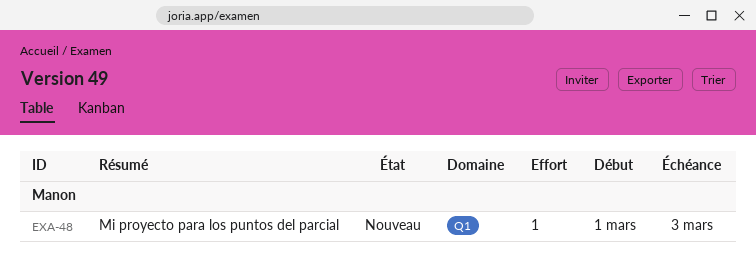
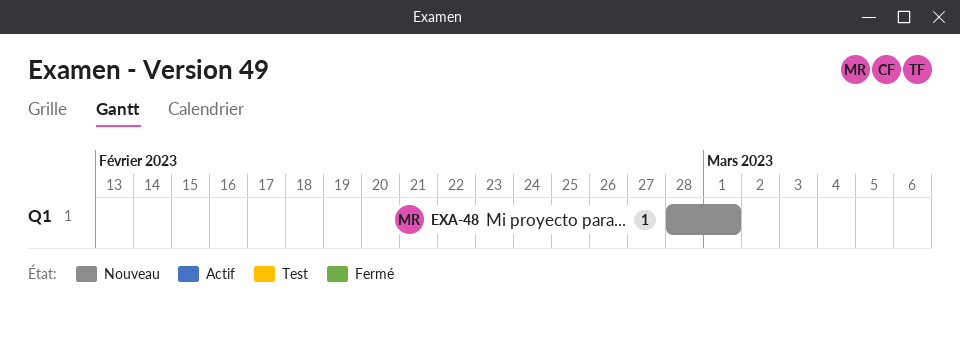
EXA-48, start: Mar 1 -> Feb 28
EXA-48, due: Mar 3 -> Mar 1

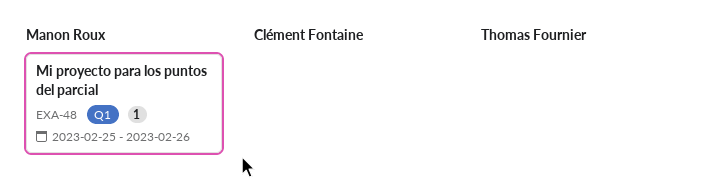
EXA-48, start: Feb 28 -> Feb 25
EXA-48, due: Mar 1 -> Feb 26

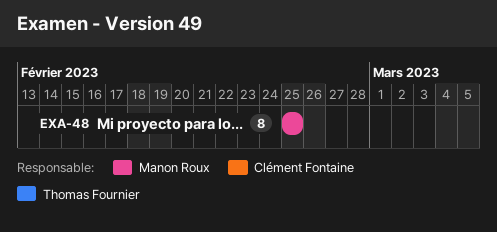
EXA-48, estimate: 1 -> 8
EXA-48, due: Feb 26 -> Feb 25

